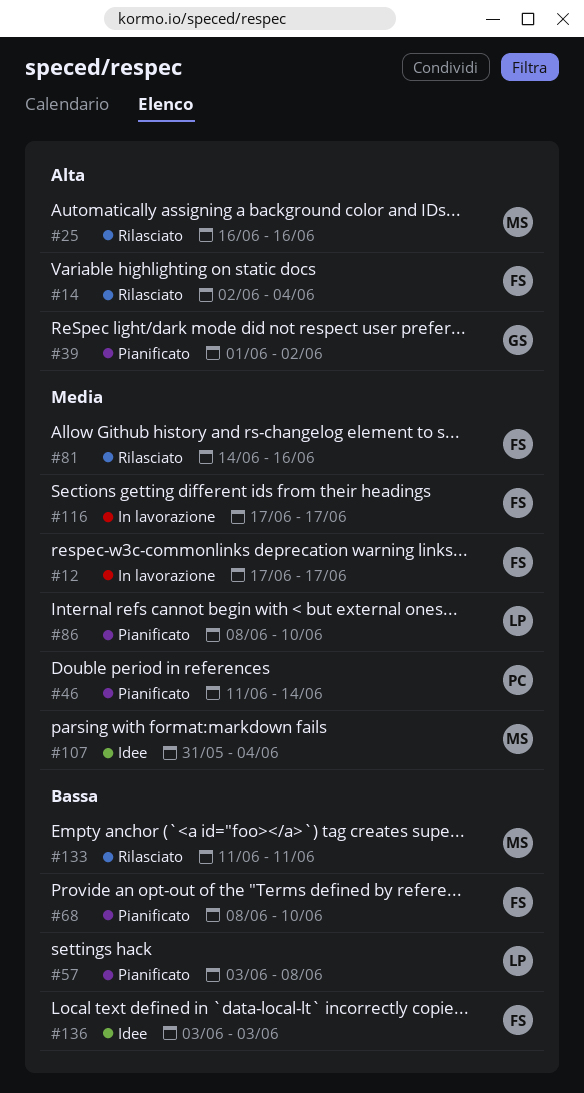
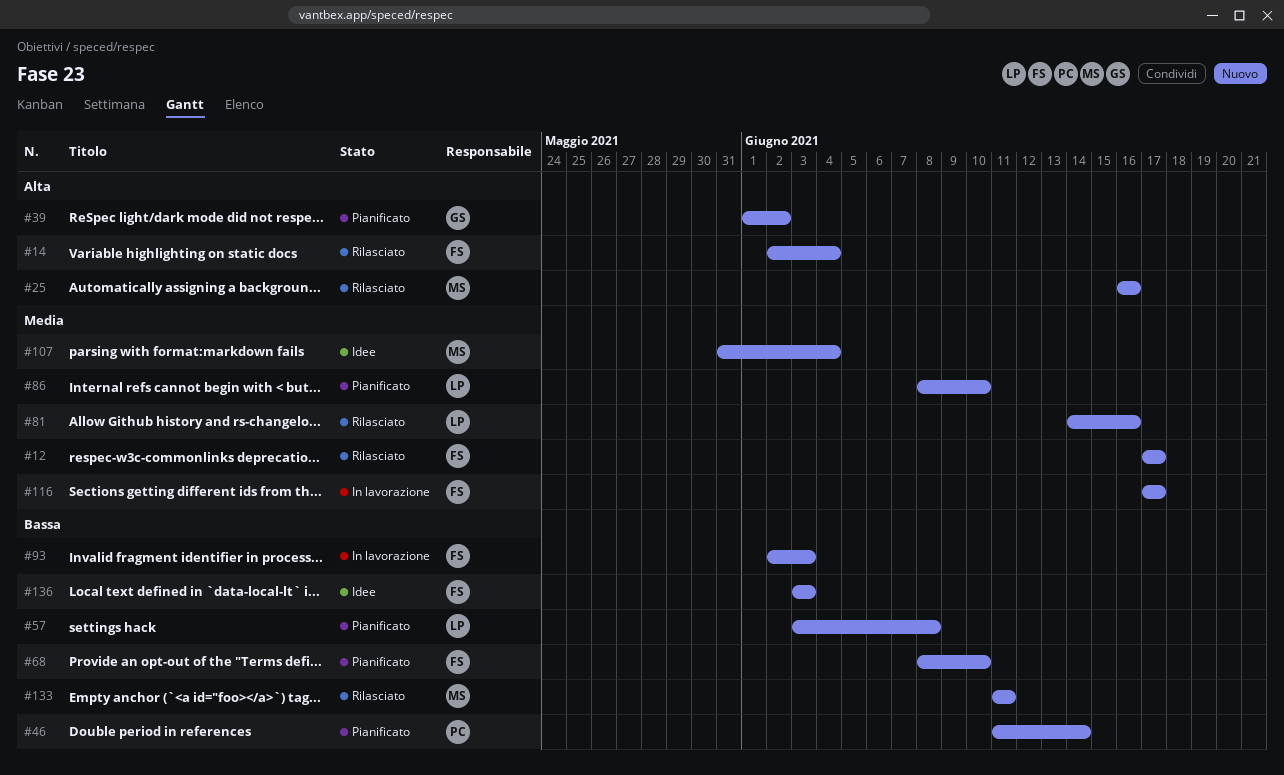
#12, status: In lavorazione -> Rilasciato
#46, priority: Media -> Bassa
#81, owner: FS -> LP
#93: none -> present

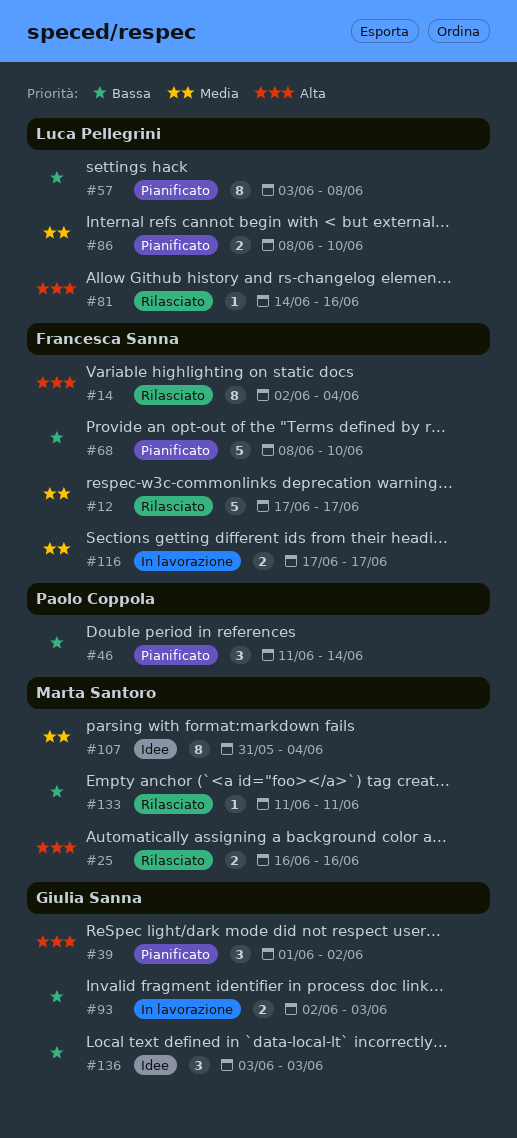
#81, priority: Media -> Alta
#93, owner: Francesca Sanna -> Giulia Sanna
#136, owner: Francesca Sanna -> Giulia Sanna

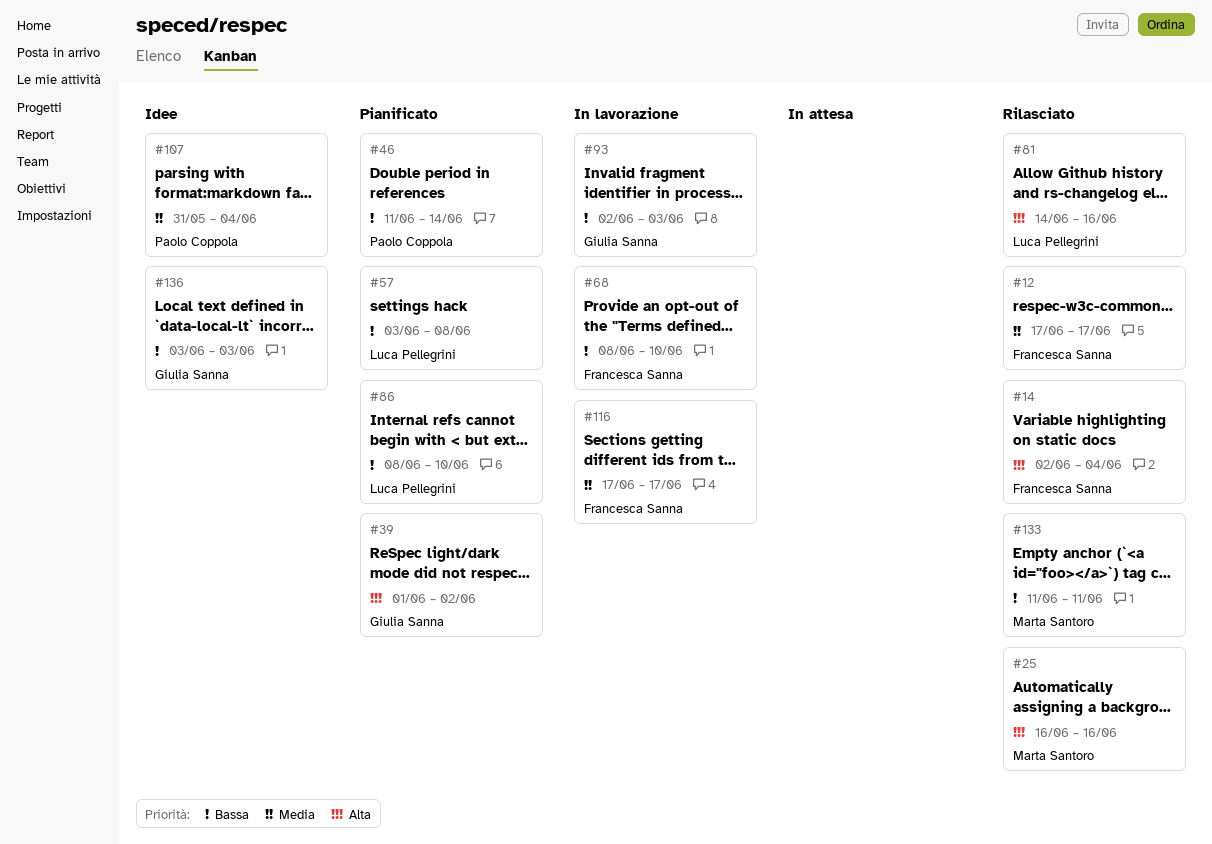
#68, status: Pianificato -> In lavorazione
#86, priority: Media -> Bassa
#107, owner: Marta Santoro -> Paolo Coppola

